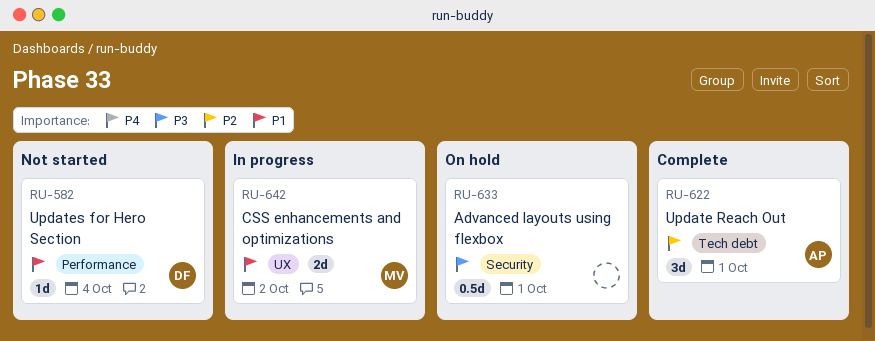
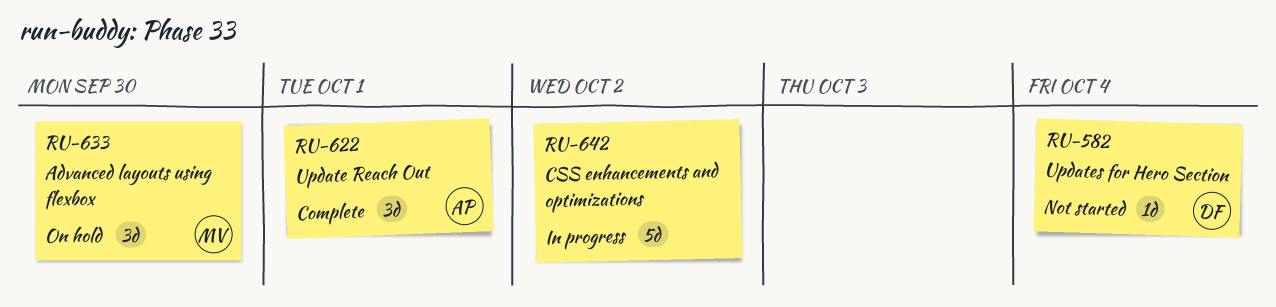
RU-633, owner: none -> MV
RU-633, estimate: 0.5d -> 3d
RU-633, due: Oct 1 -> Sep 30
RU-642, owner: MV -> none
RU-642, estimate: 2d -> 5d

